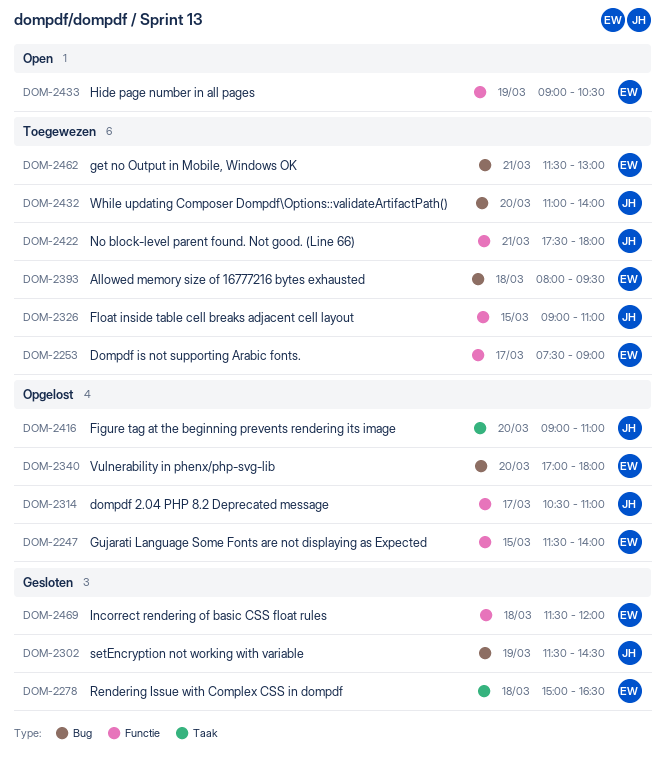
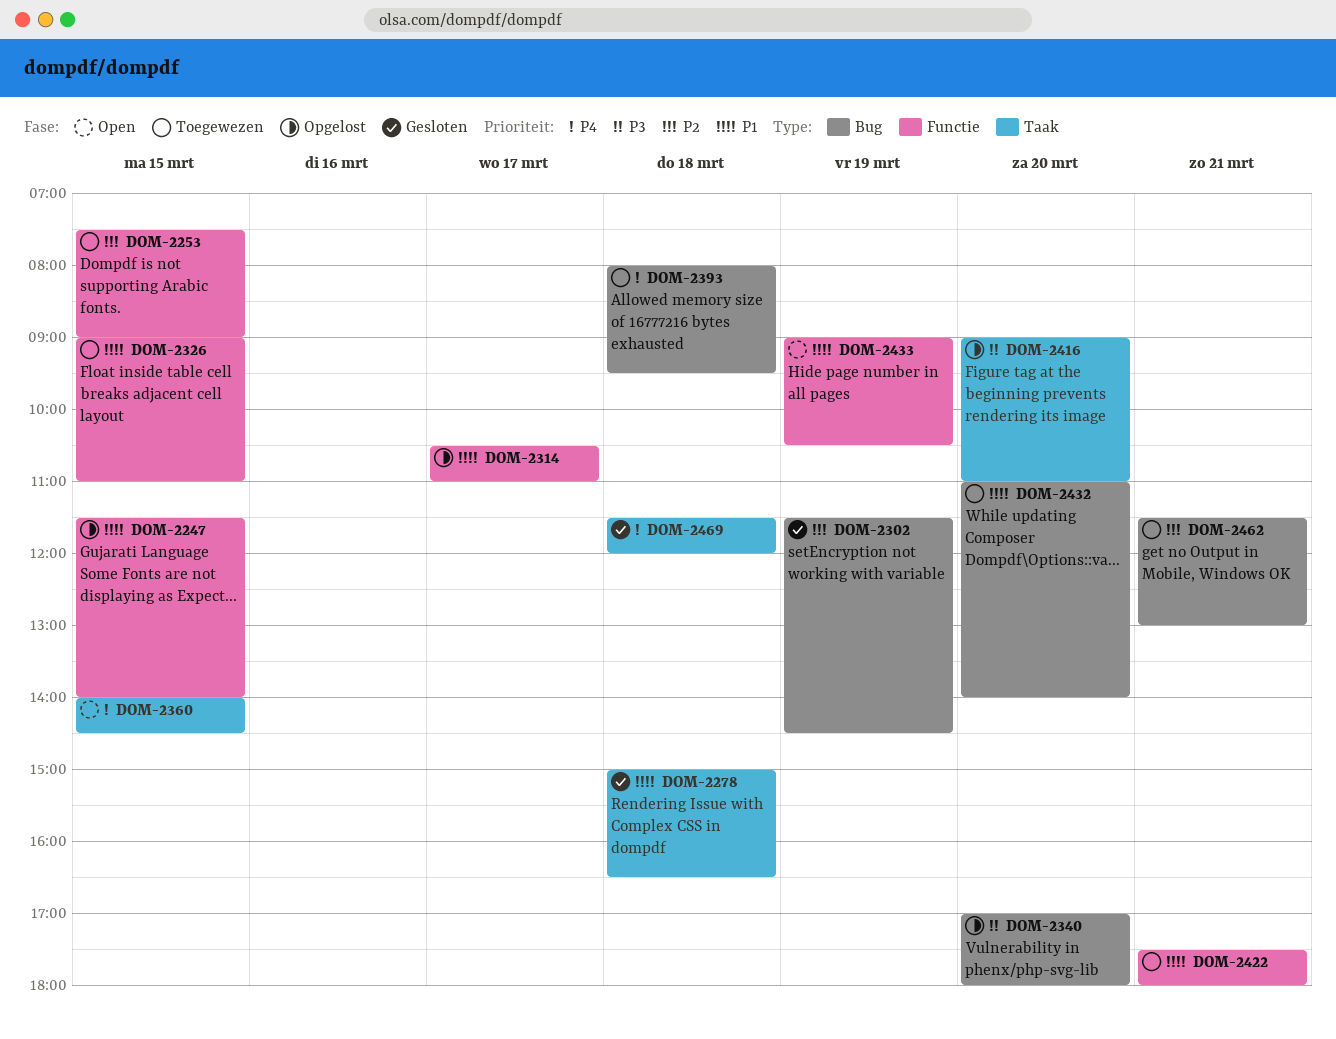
DOM-2253, day: Mar 17 -> Mar 15
DOM-2360: none -> present
DOM-2469, label: Functie -> Taak

